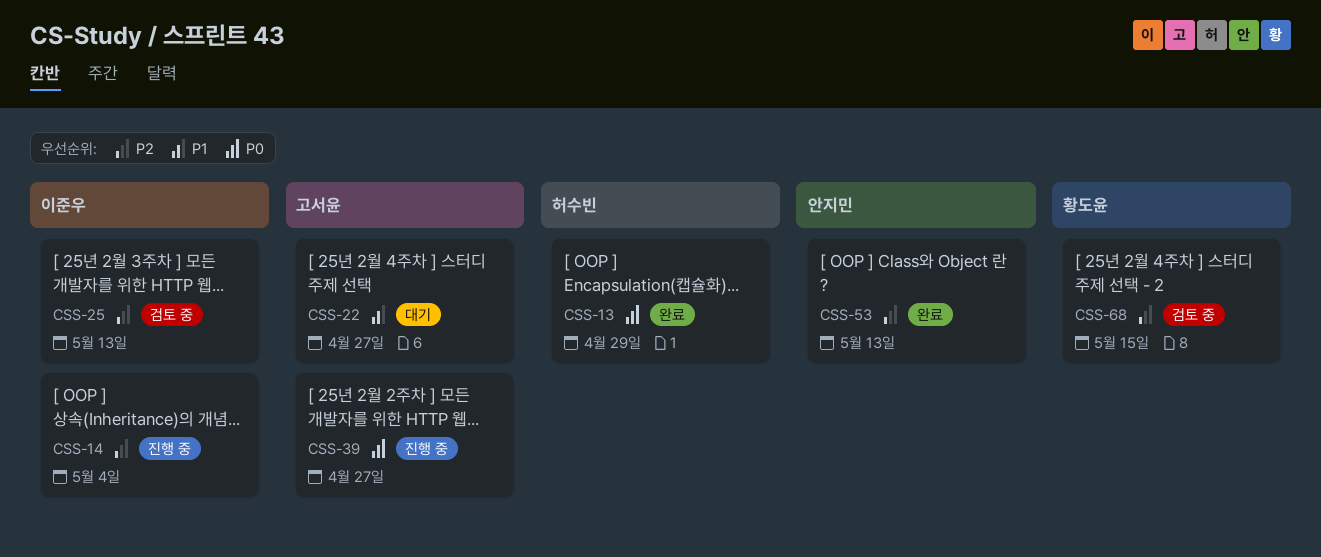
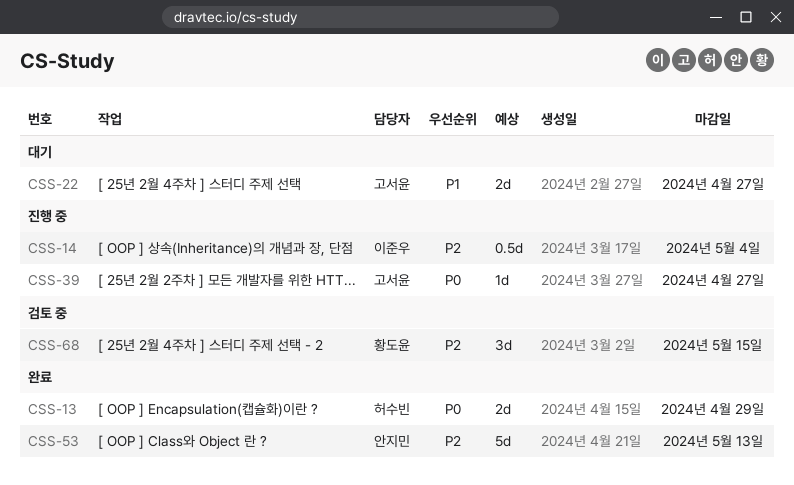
CSS-25: present -> none

